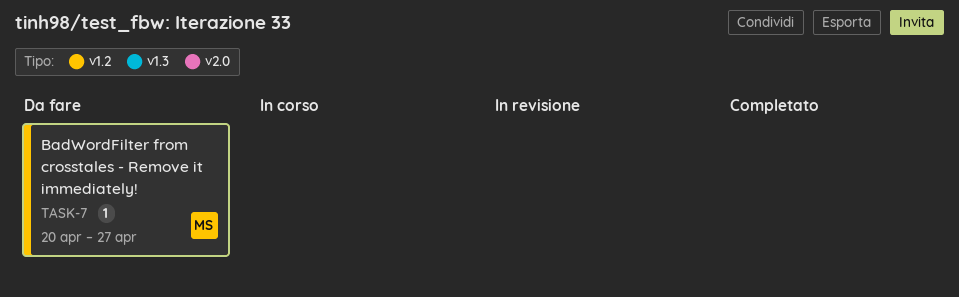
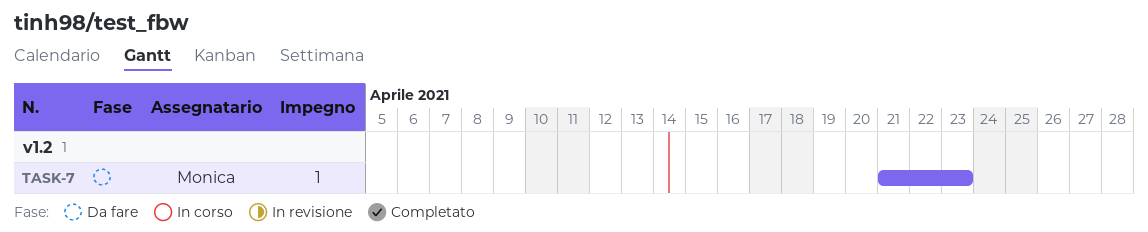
TASK-7, start: Apr 20 -> Apr 21
TASK-7, due: Apr 27 -> Apr 23

